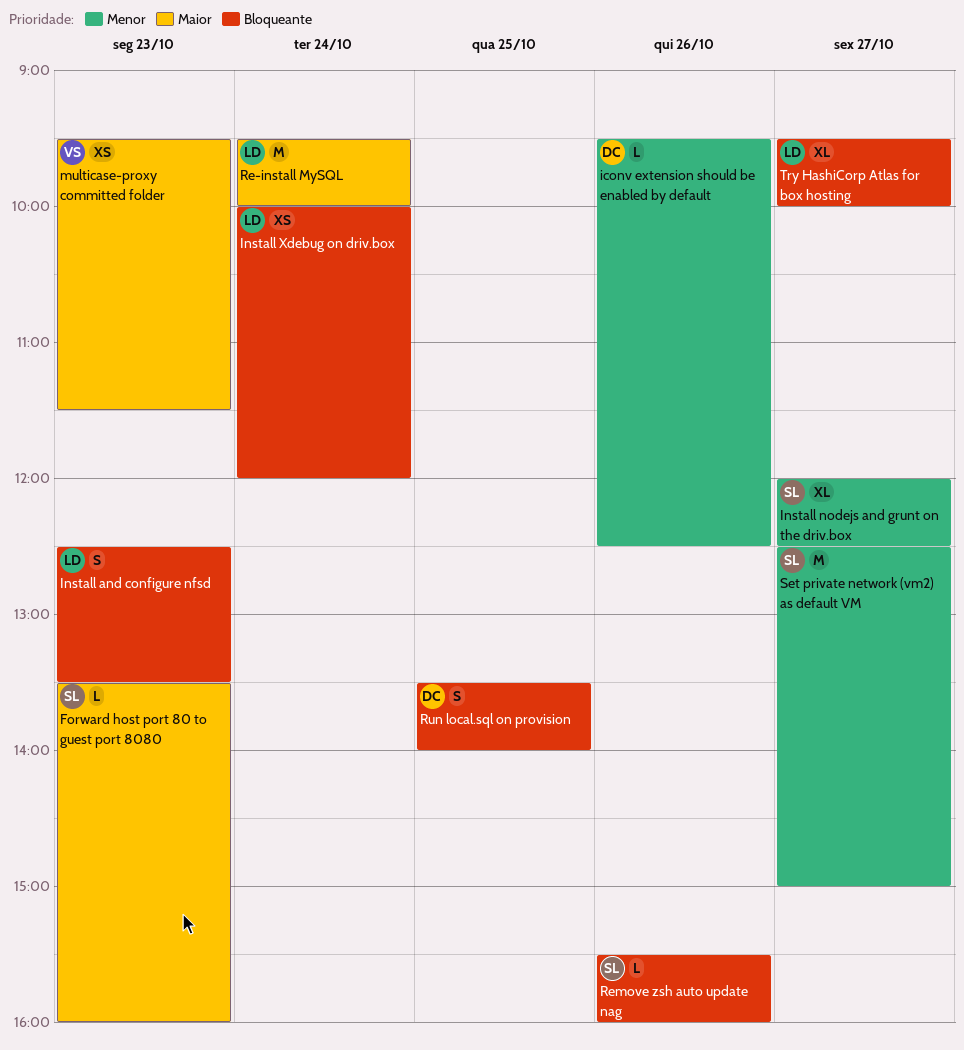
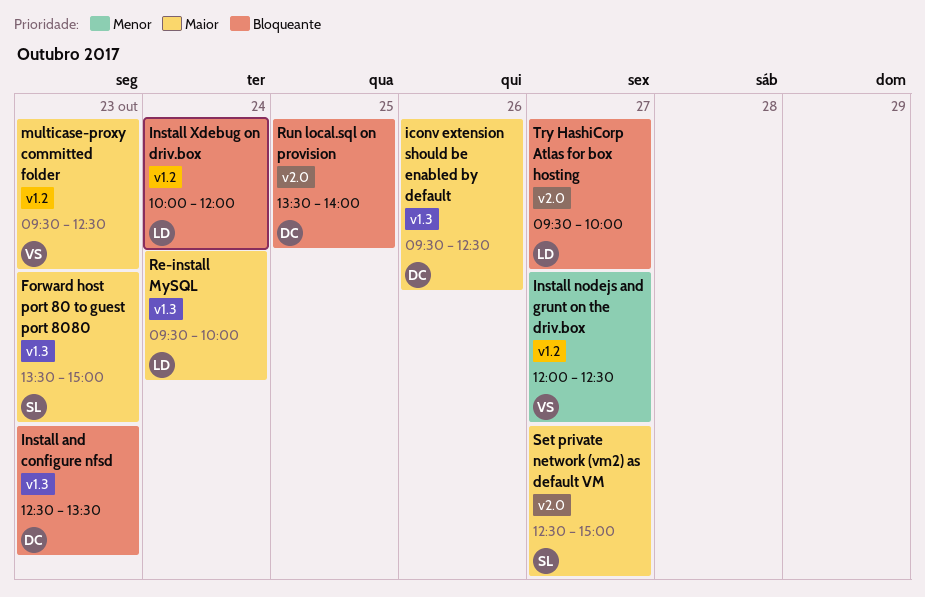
Forward host port 80 to guest port 8080, ends: 16:00 -> 15:00
iconv extension should be enabled by default, priority: Menor -> Maior
Install and configure nfsd, owner: LD -> DC
Install nodejs and grunt on the driv.box, owner: SL -> VS
multicase-proxy committed folder, ends: 11:30 -> 12:30
Remove zsh auto update nag: present -> none
Set private network (vm2) as default VM, priority: Menor -> Maior

